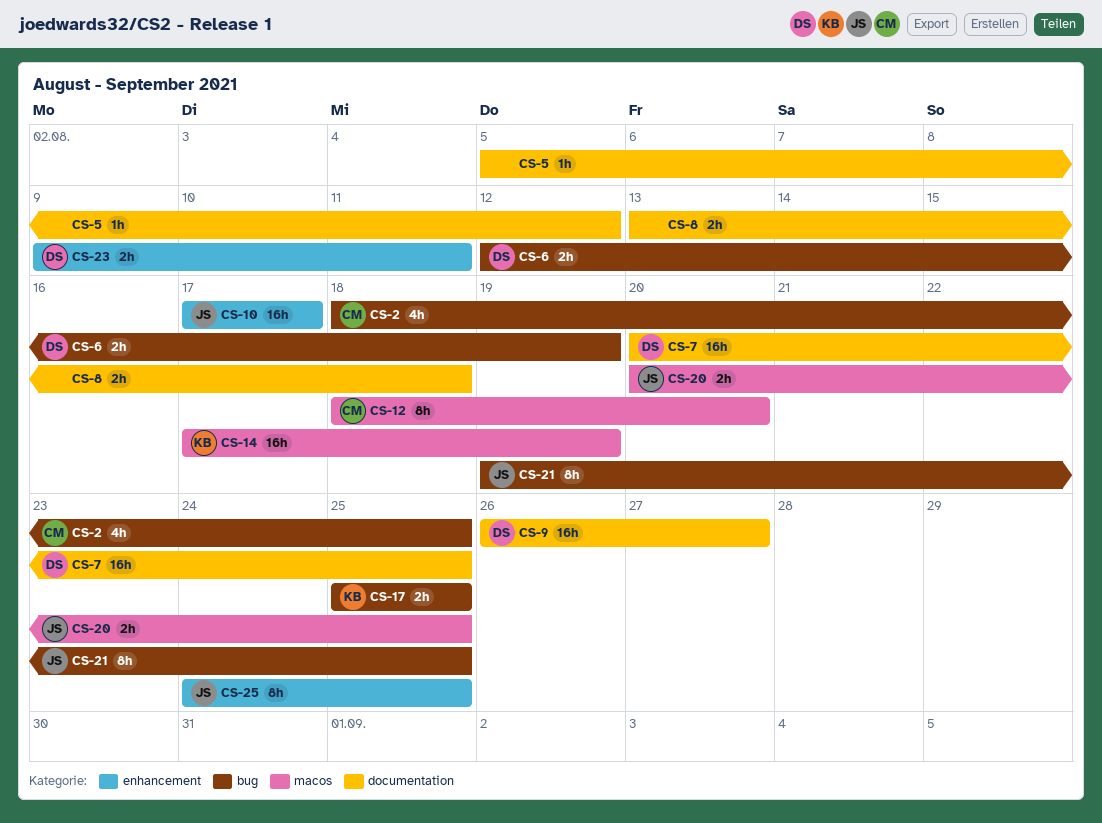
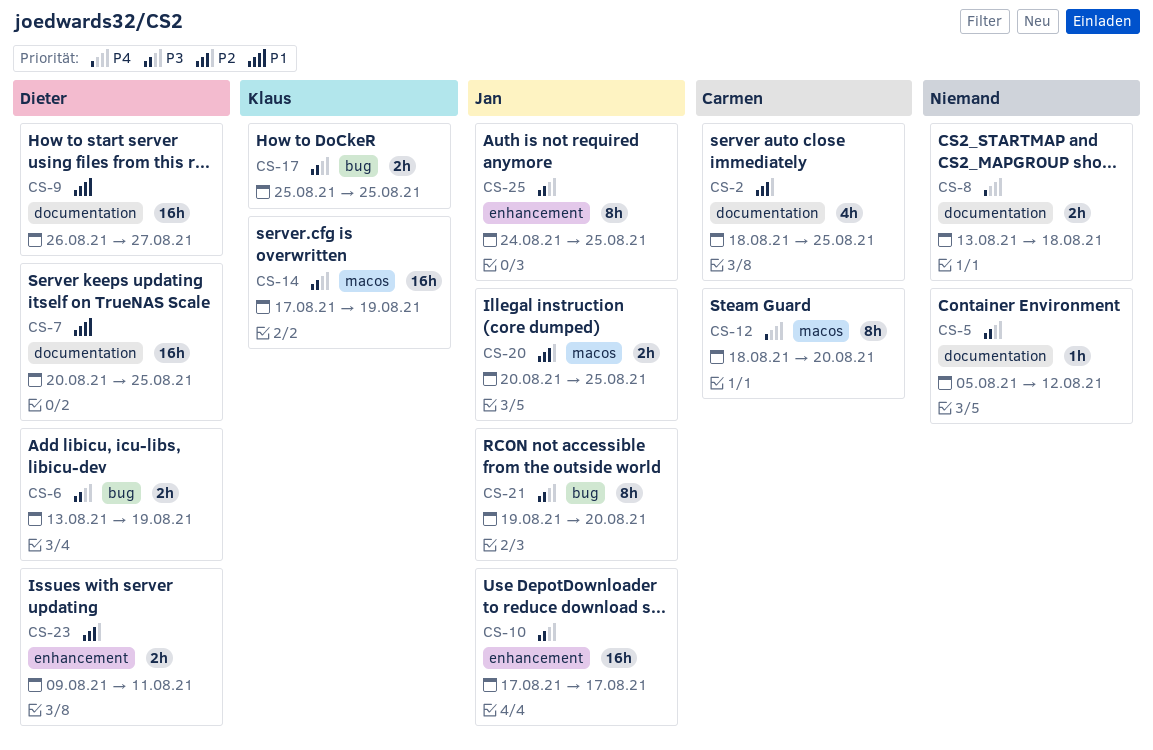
CS-2, label: bug -> documentation
CS-6, start: Aug 12 -> Aug 13
CS-21, due: Aug 25 -> Aug 20

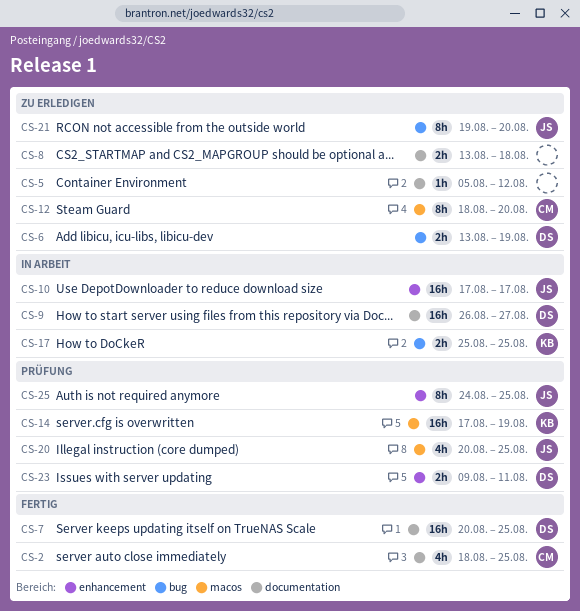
CS-20, estimate: 2h -> 4h

